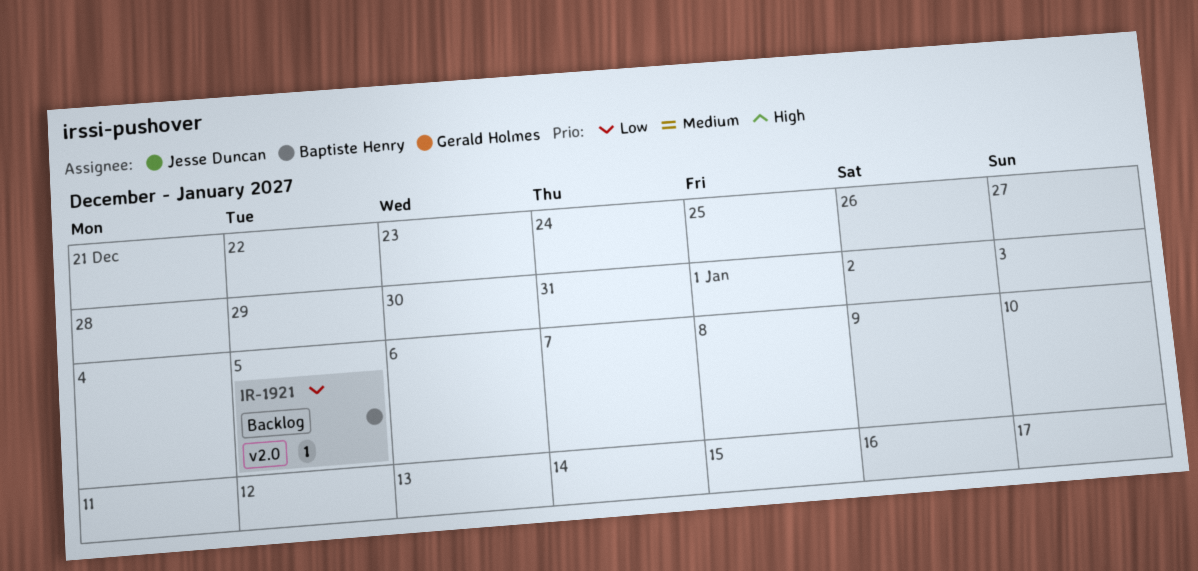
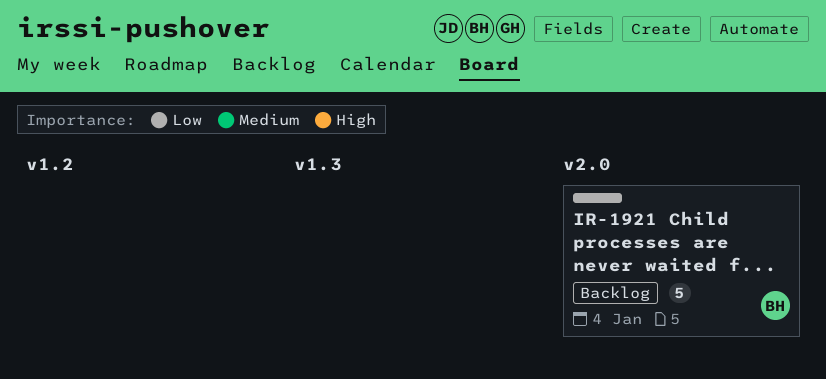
IR-1921, estimate: 1 -> 5
IR-1921, due: Jan 5 -> Jan 4

